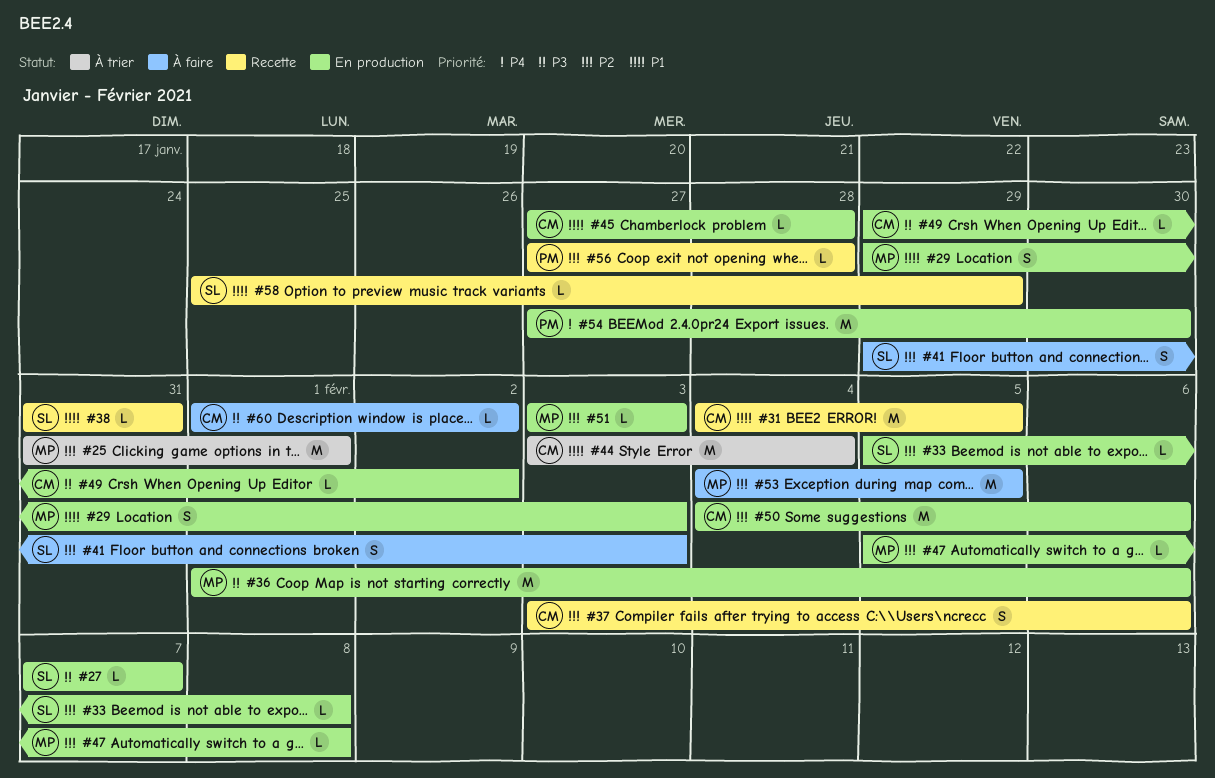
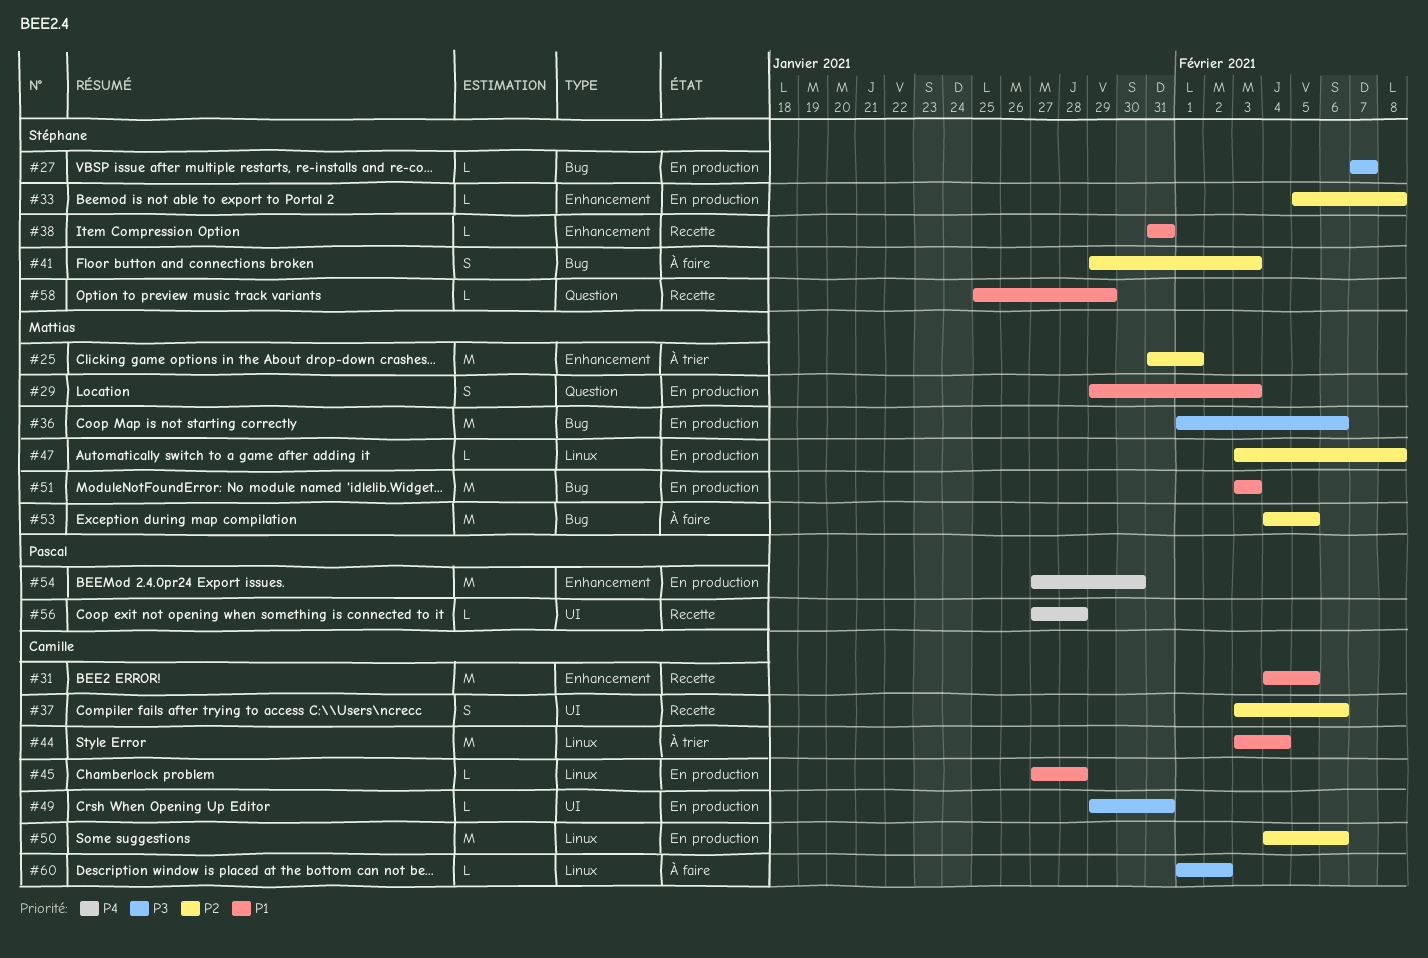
#47, start: Feb 5 -> Feb 3
#49, due: Feb 2 -> Jan 31
#51, priority: P2 -> P1
#51, estimate: L -> M
#56, priority: P2 -> P4

